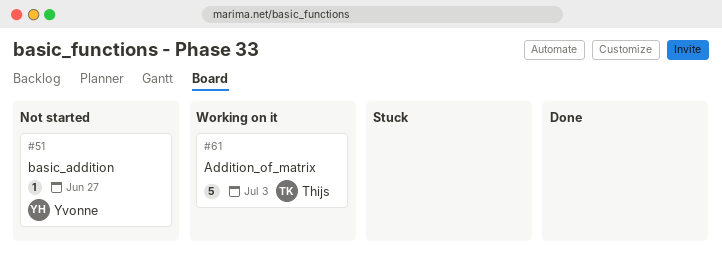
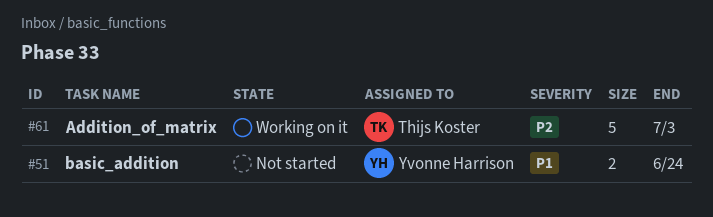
#51, estimate: 1 -> 2
#51, due: Jun 27 -> Jun 24

